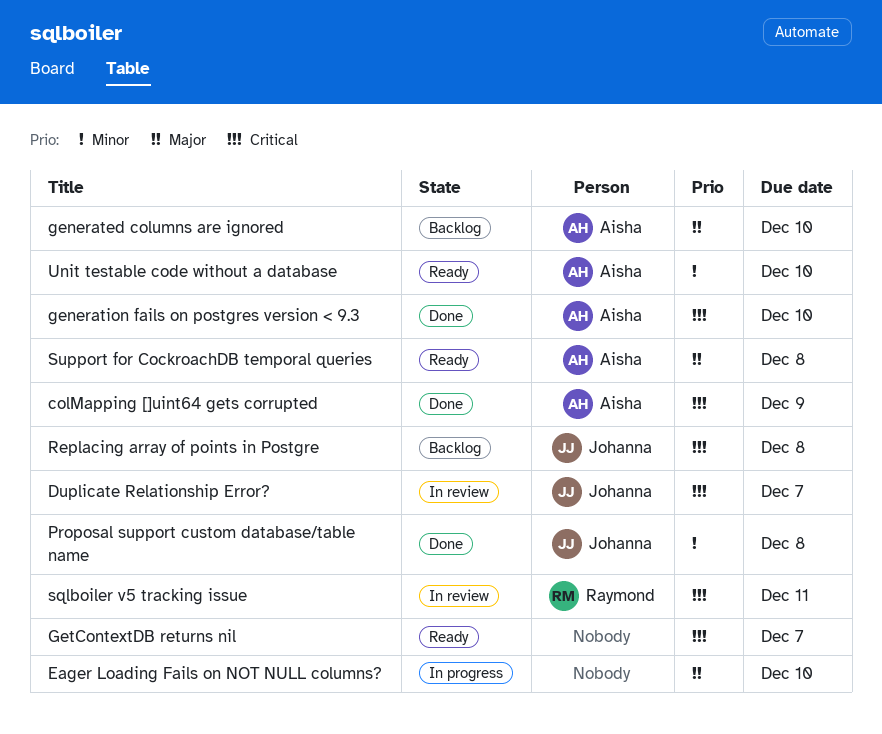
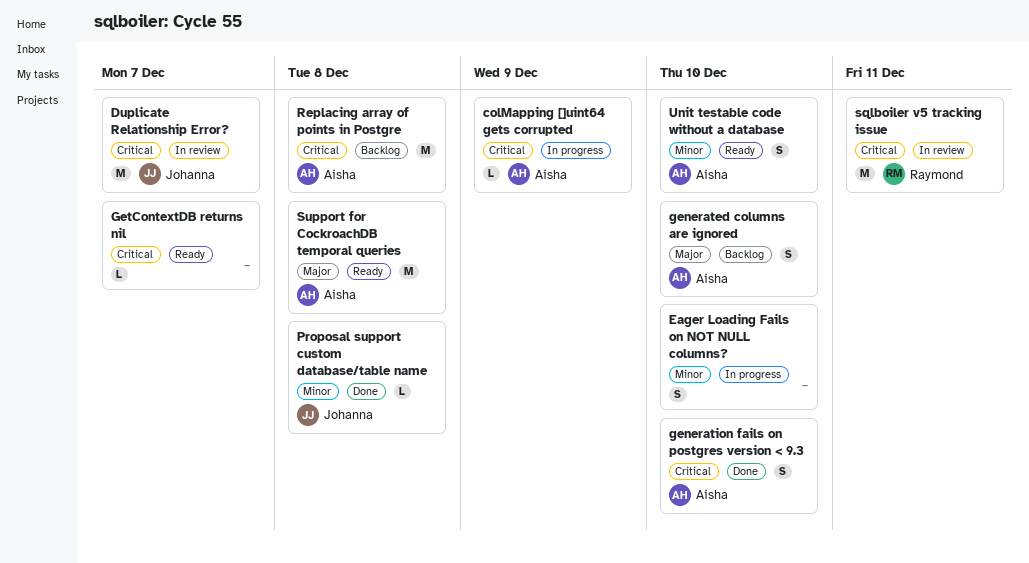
colMapping []uint64 gets corrupted, status: Done -> In progress
Eager Loading Fails on NOT NULL columns?, priority: Major -> Minor
Replacing array of points in Postgre, owner: Johanna -> Aisha

